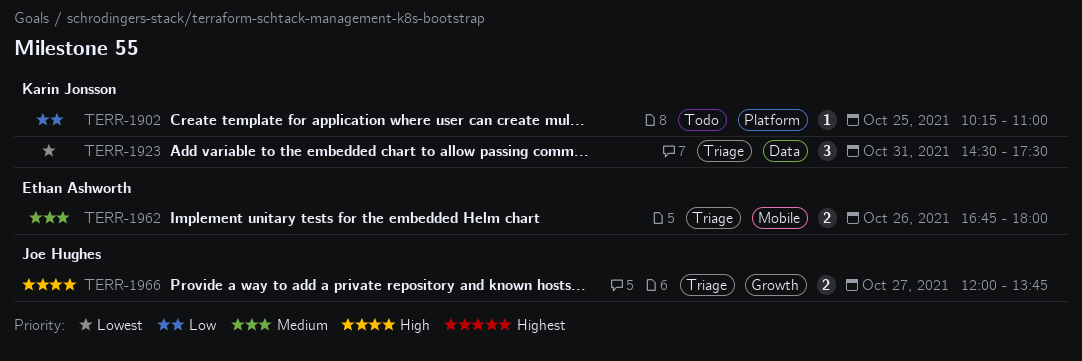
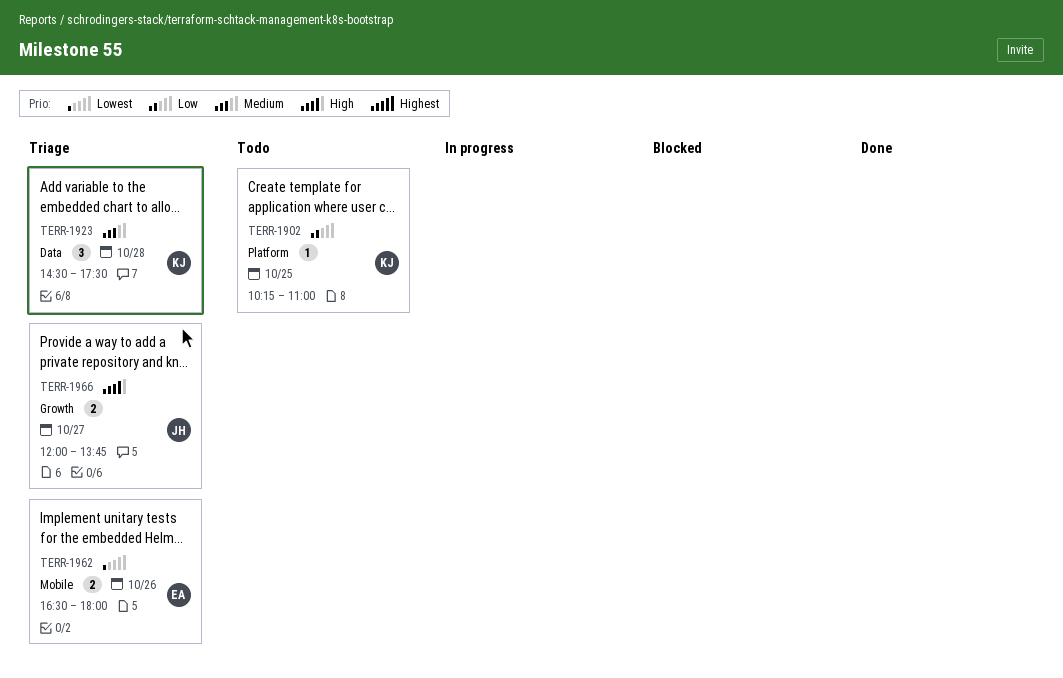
TERR-1923, priority: Lowest -> Medium
TERR-1923, day: Oct 31 -> Oct 28
TERR-1962, priority: Medium -> Lowest
TERR-1962, begins: 16:45 -> 16:30

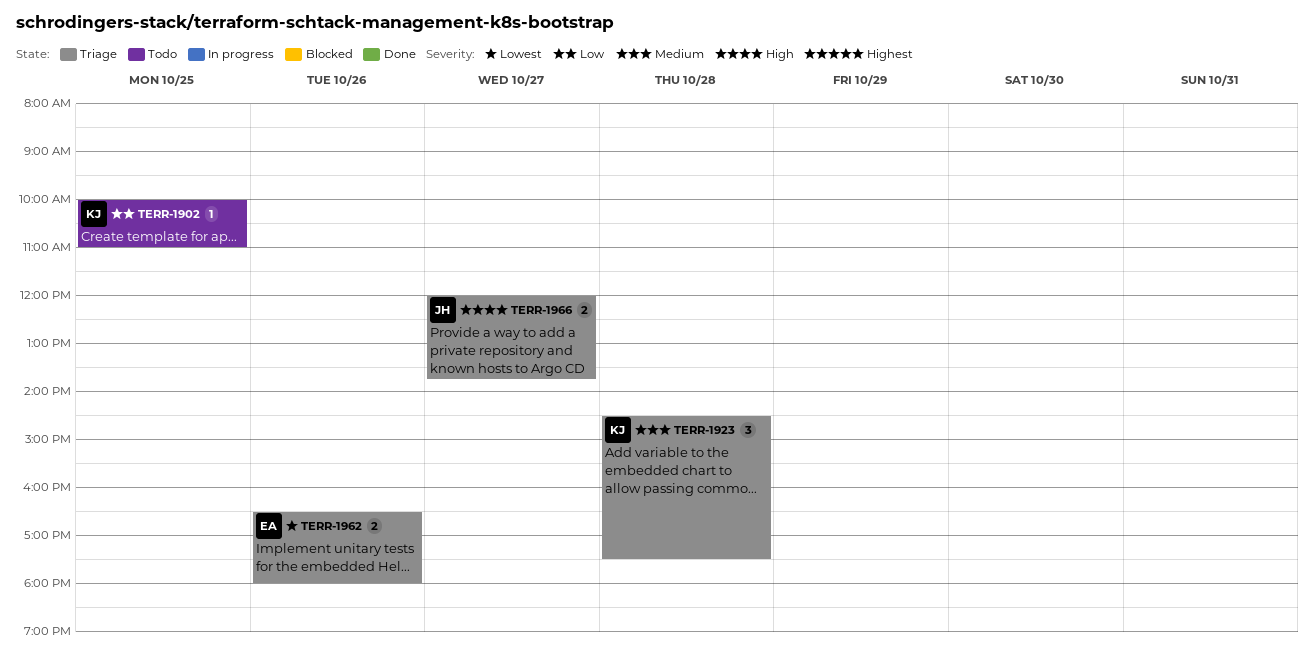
TERR-1902, begins: 10:15 -> 10:00

